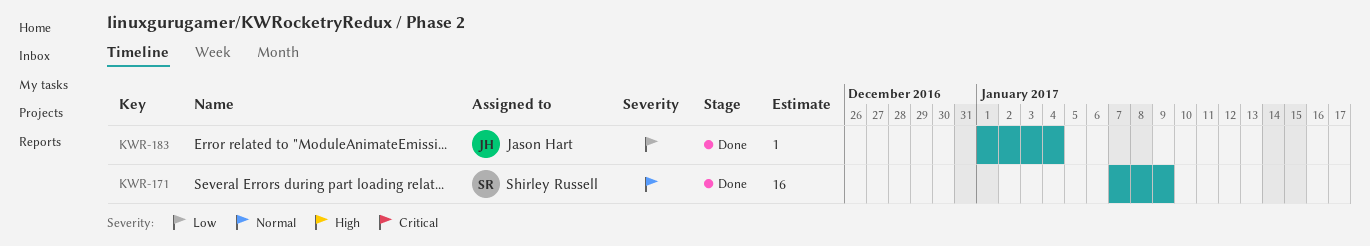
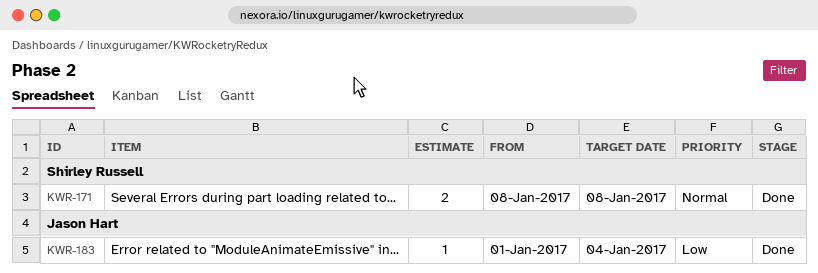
KWR-171, estimate: 16 -> 2
KWR-171, start: Jan 7 -> Jan 8
KWR-171, due: Jan 9 -> Jan 8

